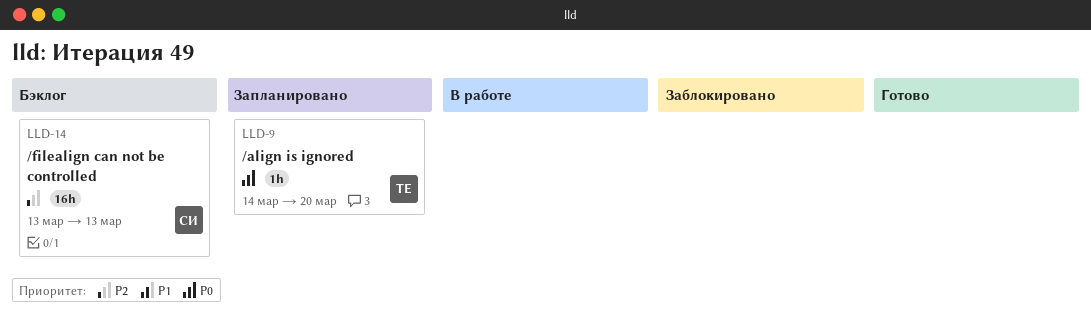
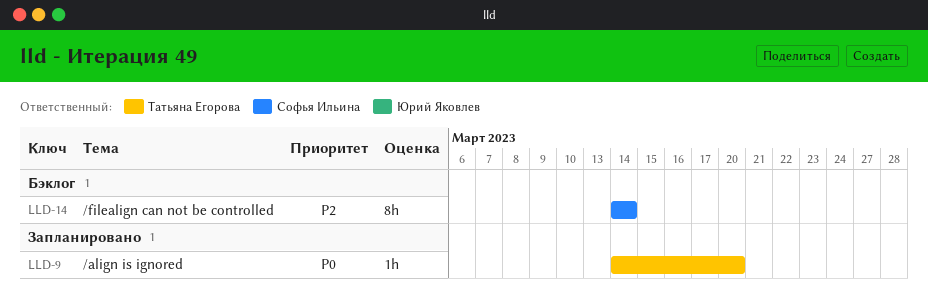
LLD-14, estimate: 16h -> 8h
LLD-14, start: Mar 13 -> Mar 14
LLD-14, due: Mar 13 -> Mar 14

